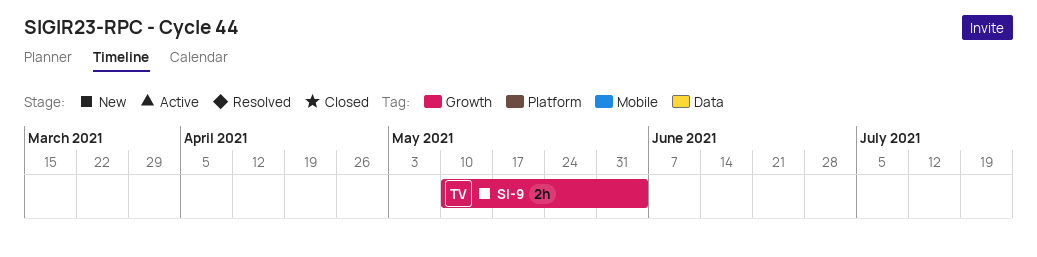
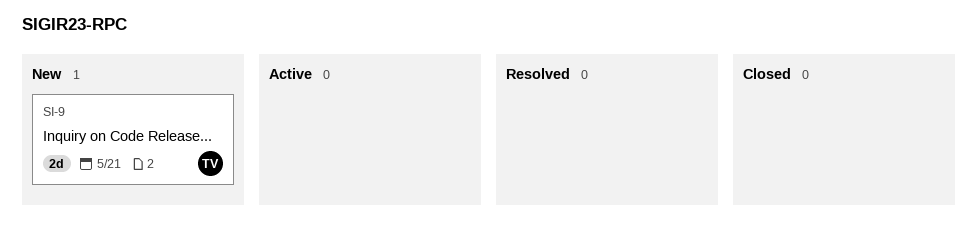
SI-9, estimate: 2h -> 2d
SI-9, due: Jun 4 -> May 21

